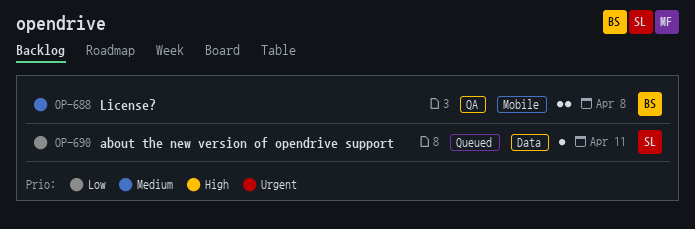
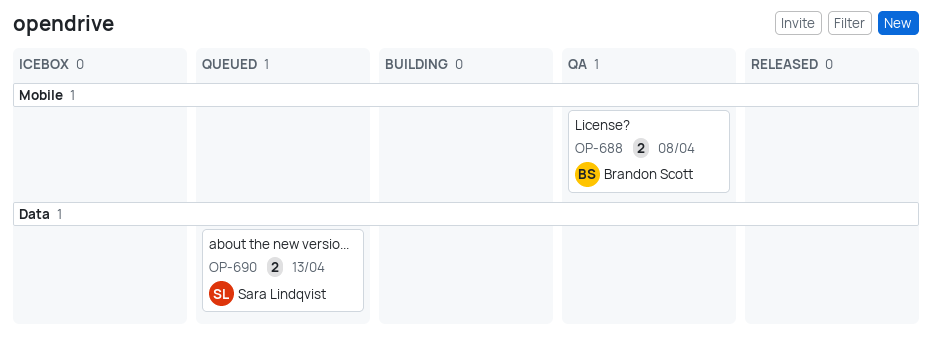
OP-690, estimate: 1 -> 2
OP-690, due: Apr 11 -> Apr 13

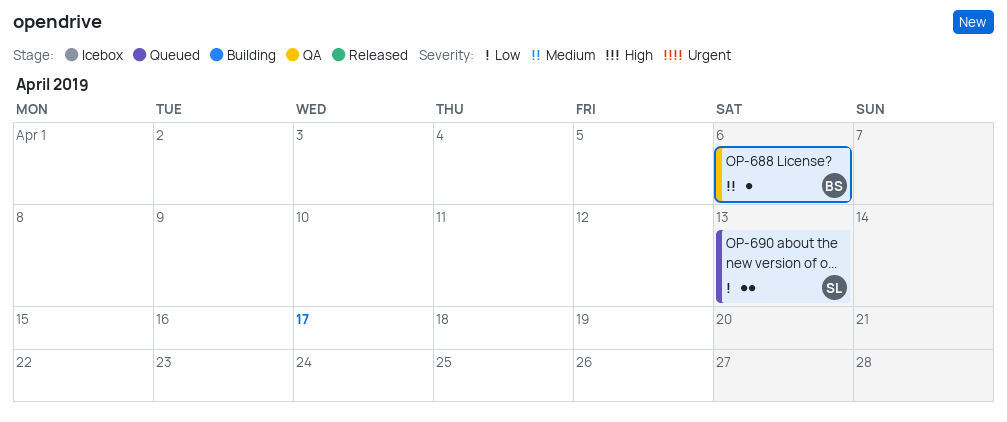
OP-688, estimate: 2 -> 1
OP-688, due: Apr 8 -> Apr 6

